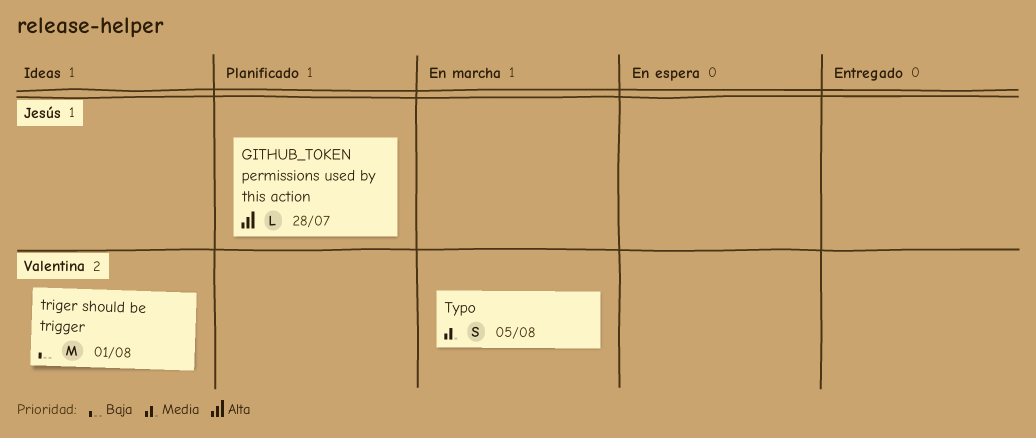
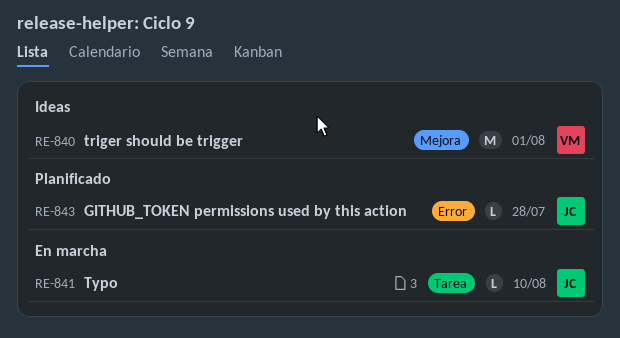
Typo, owner: Valentina -> Jesús
Typo, estimate: S -> L
Typo, due: Aug 5 -> Aug 10

